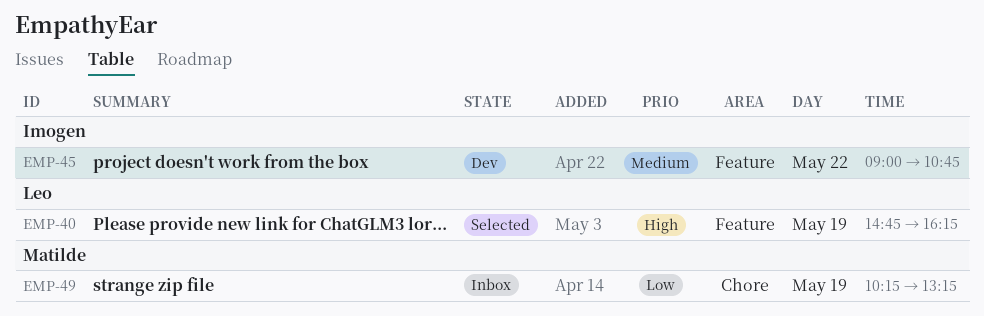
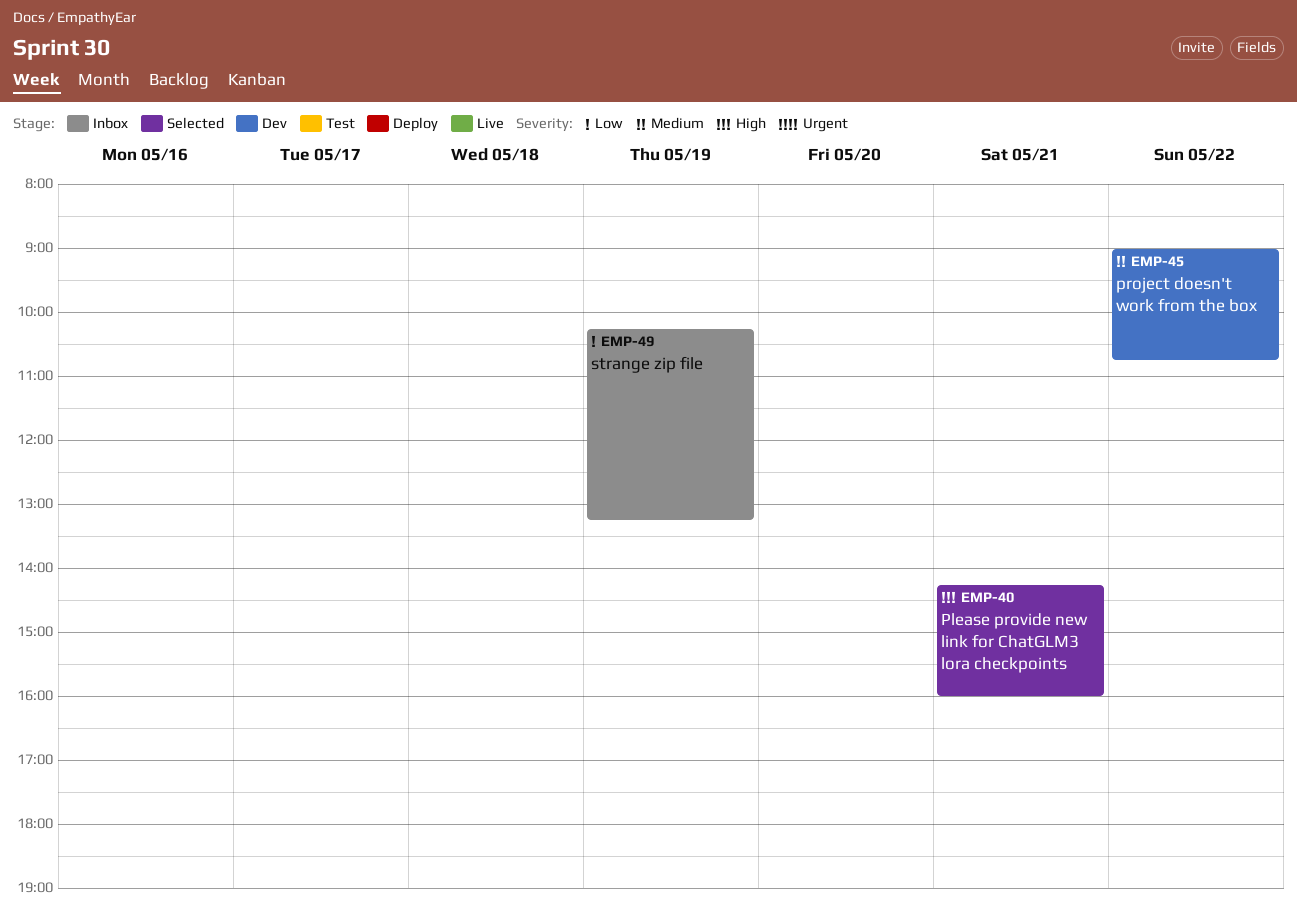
EMP-40, day: May 19 -> May 21
EMP-40, begins: 14:45 -> 14:15
EMP-40, ends: 16:15 -> 16:00

